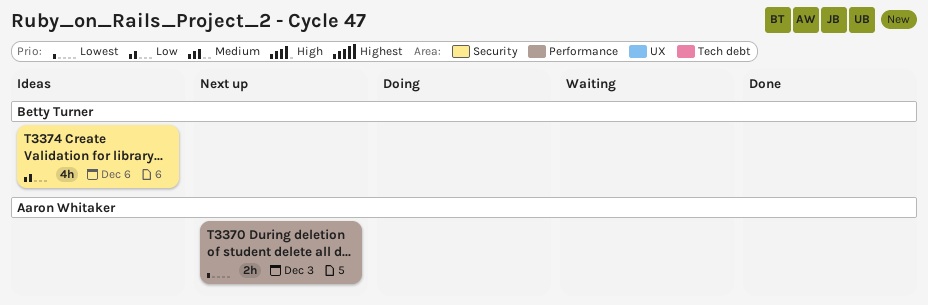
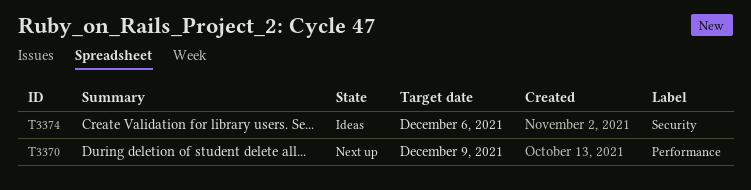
T3370, due: Dec 3 -> Dec 9

